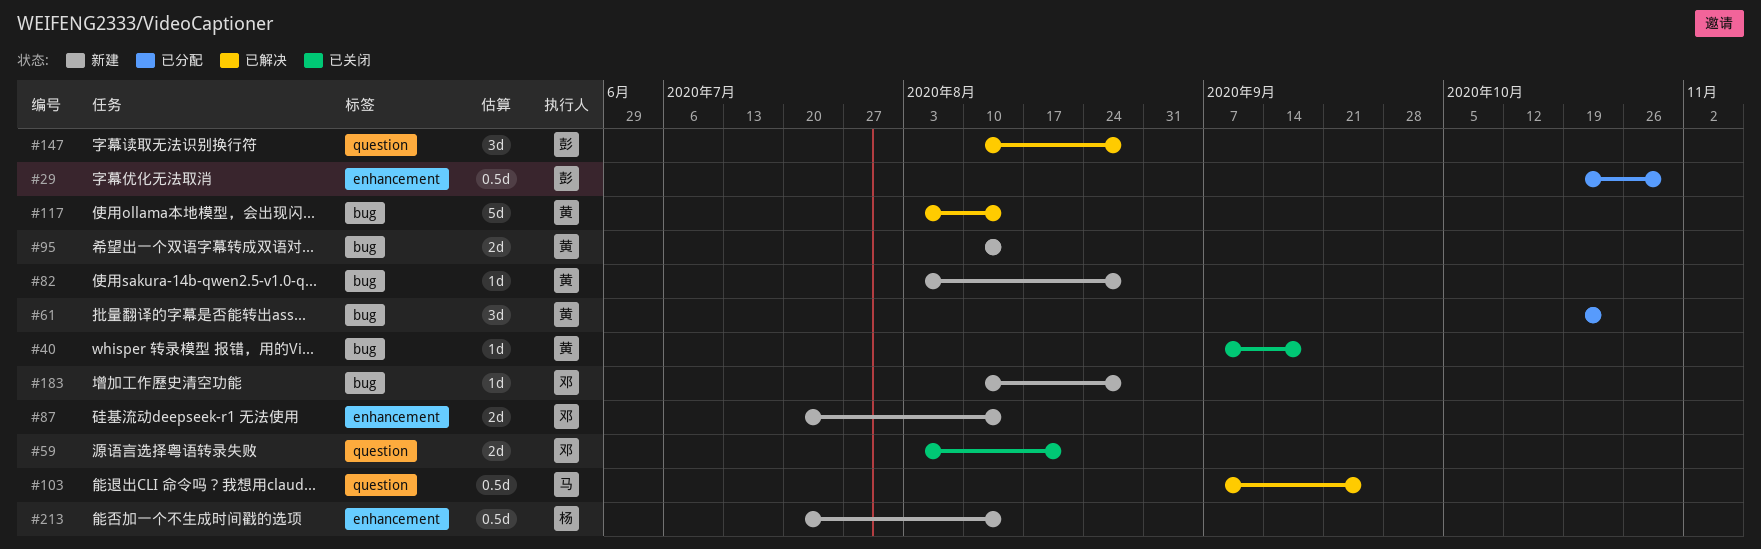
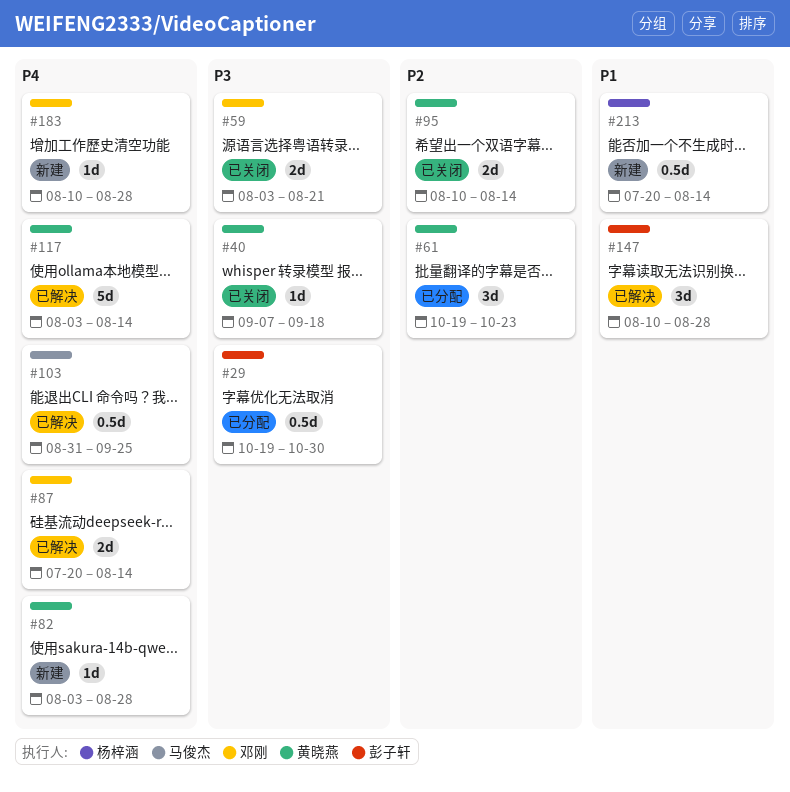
#87, status: 新建 -> 已解决
#95, status: 新建 -> 已关闭
#103, start: Sep 7 -> Aug 31

